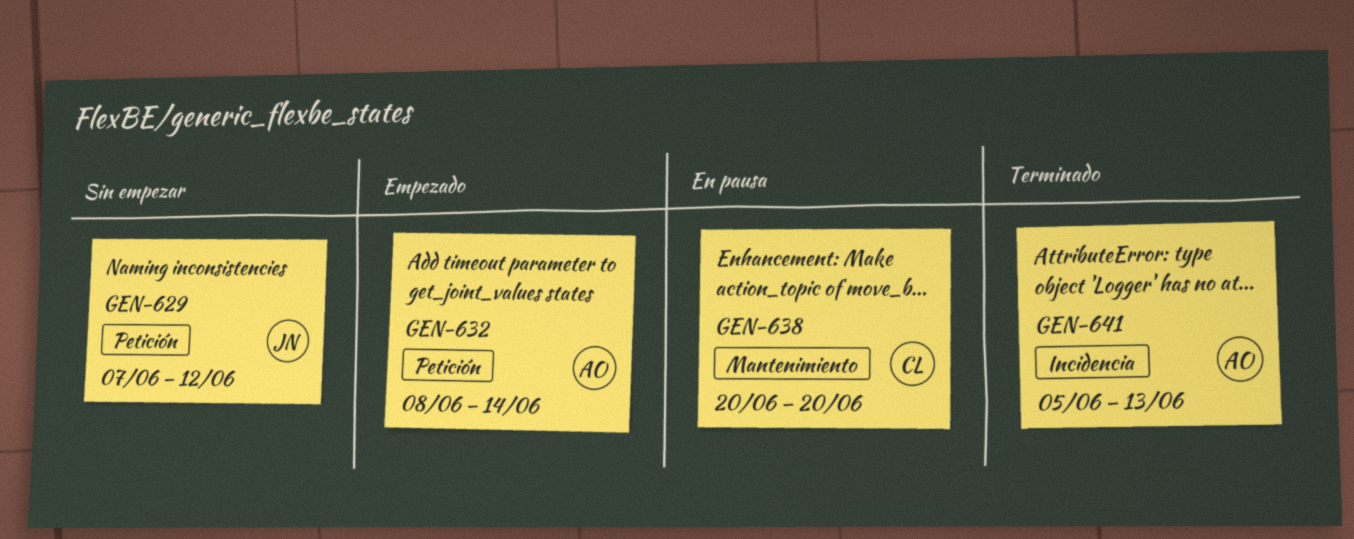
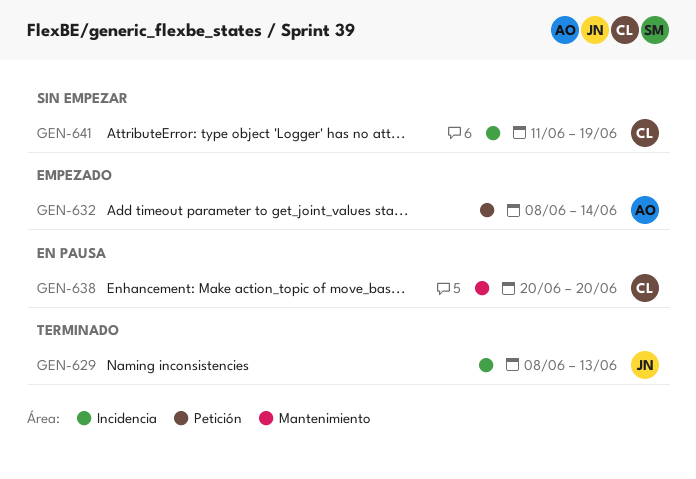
GEN-629, status: Sin empezar -> Terminado
GEN-629, label: Petición -> Incidencia
GEN-629, start: Jun 7 -> Jun 8
GEN-629, due: Jun 12 -> Jun 13
GEN-641, status: Terminado -> Sin empezar
GEN-641, owner: AO -> CL
GEN-641, start: Jun 5 -> Jun 11
GEN-641, due: Jun 13 -> Jun 19

